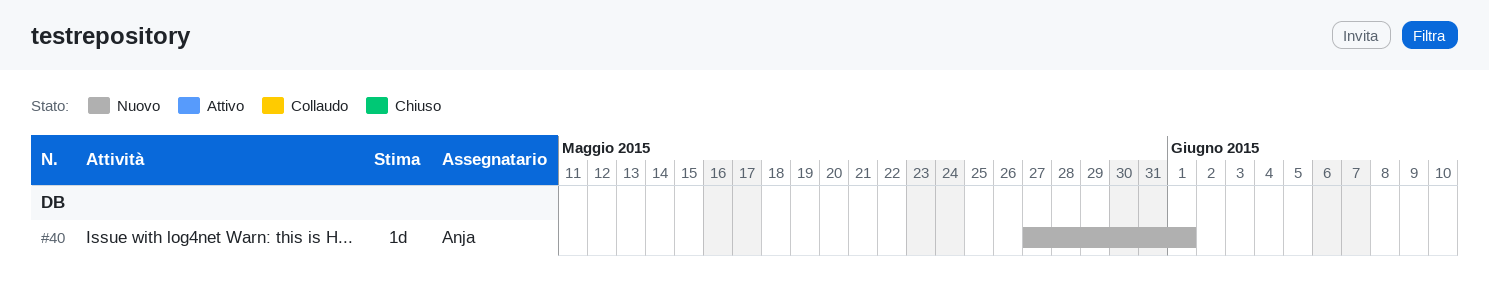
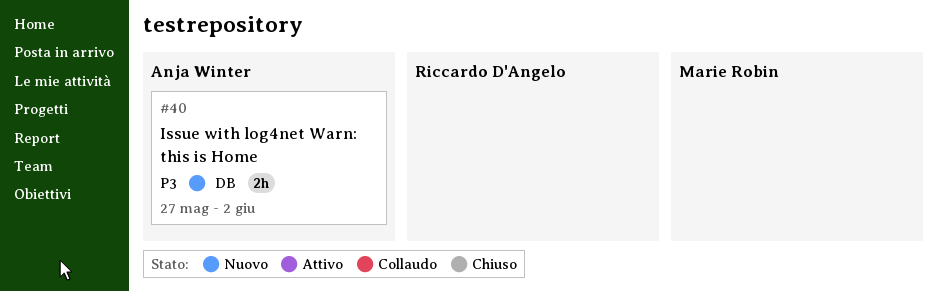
#40, estimate: 1d -> 2h
#40, due: Jun 1 -> Jun 2

